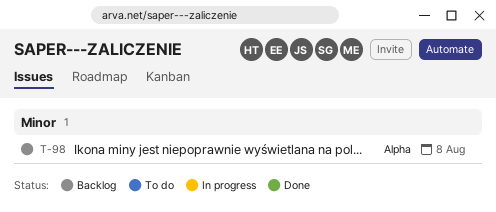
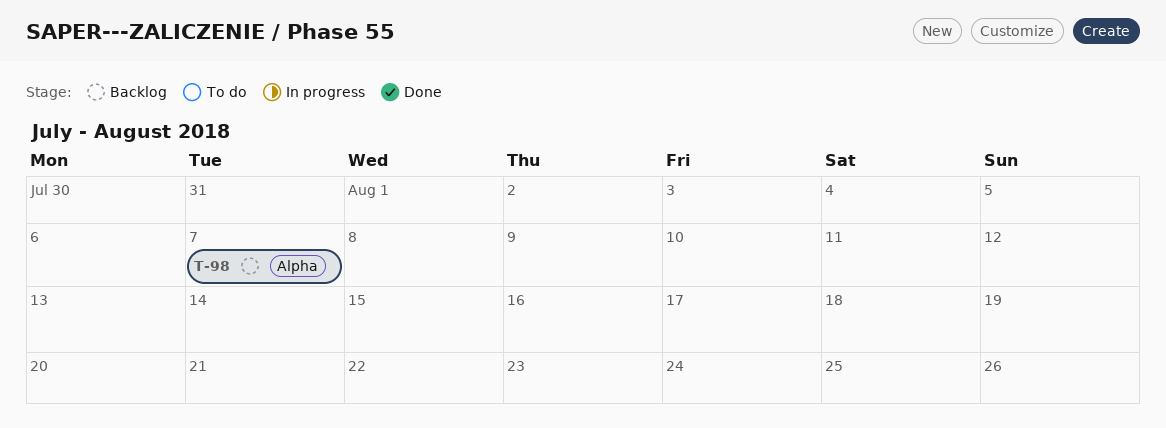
T-98, due: Aug 8 -> Aug 7

